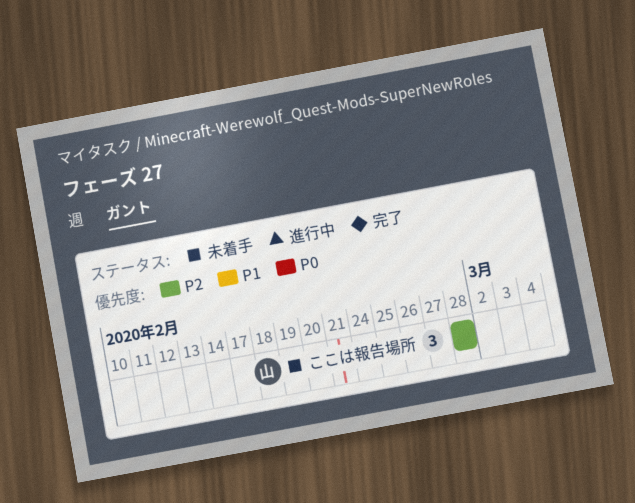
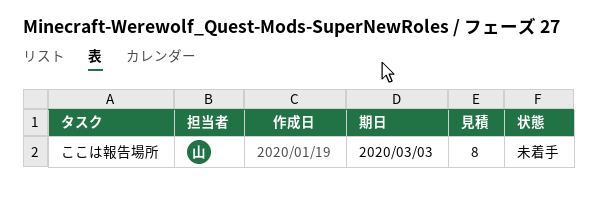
ここは報告場所, estimate: 3 -> 8
ここは報告場所, due: Feb 28 -> Mar 3

